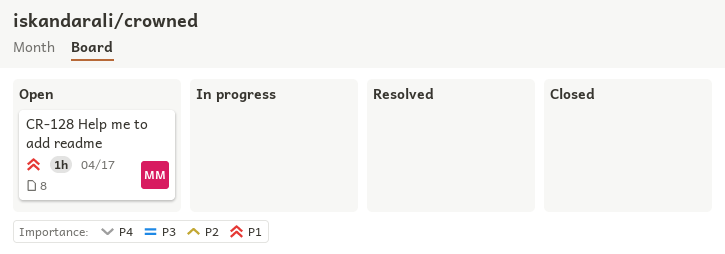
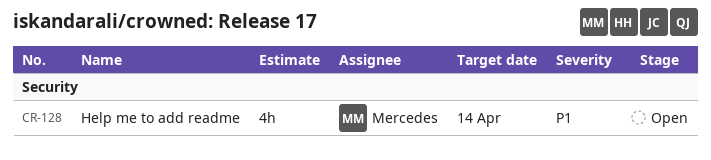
CR-128, estimate: 1h -> 4h
CR-128, due: Apr 17 -> Apr 14

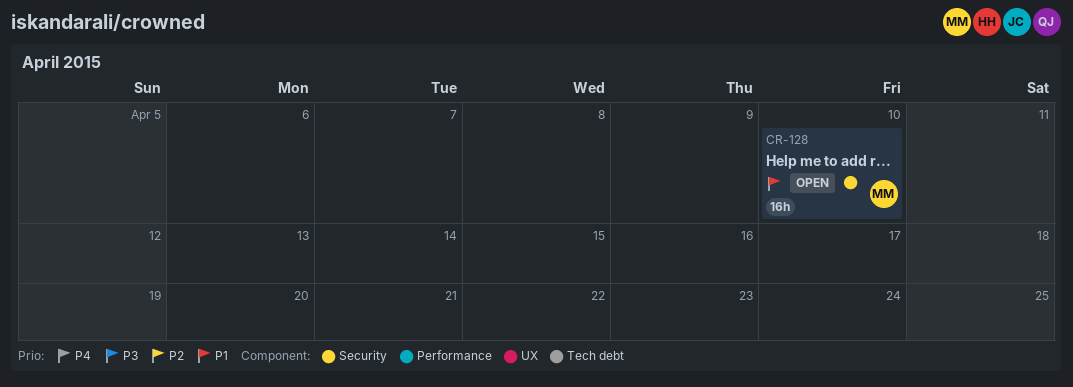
CR-128, estimate: 4h -> 16h
CR-128, due: Apr 14 -> Apr 10

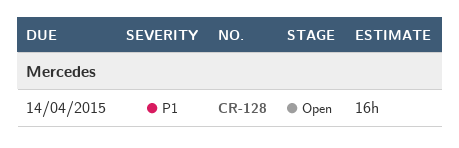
CR-128, due: Apr 10 -> Apr 14

